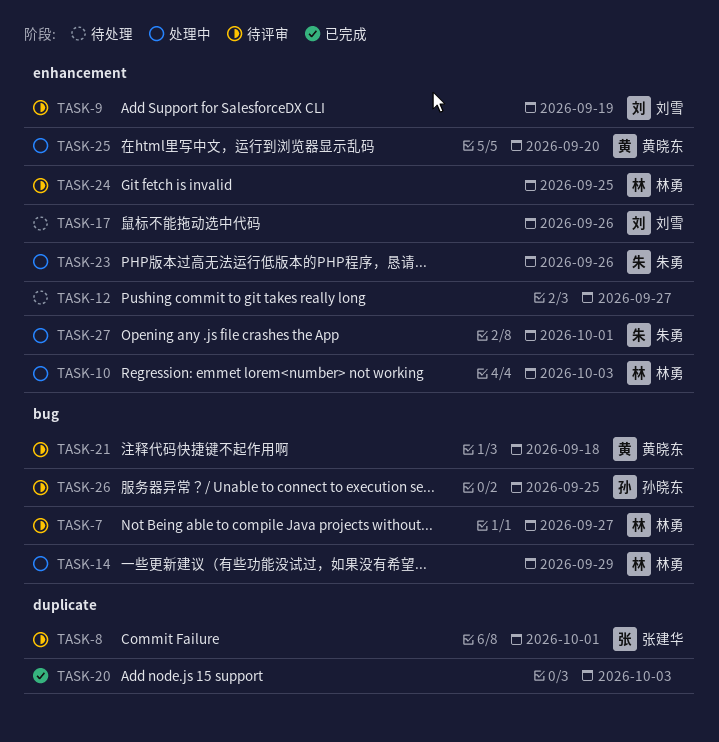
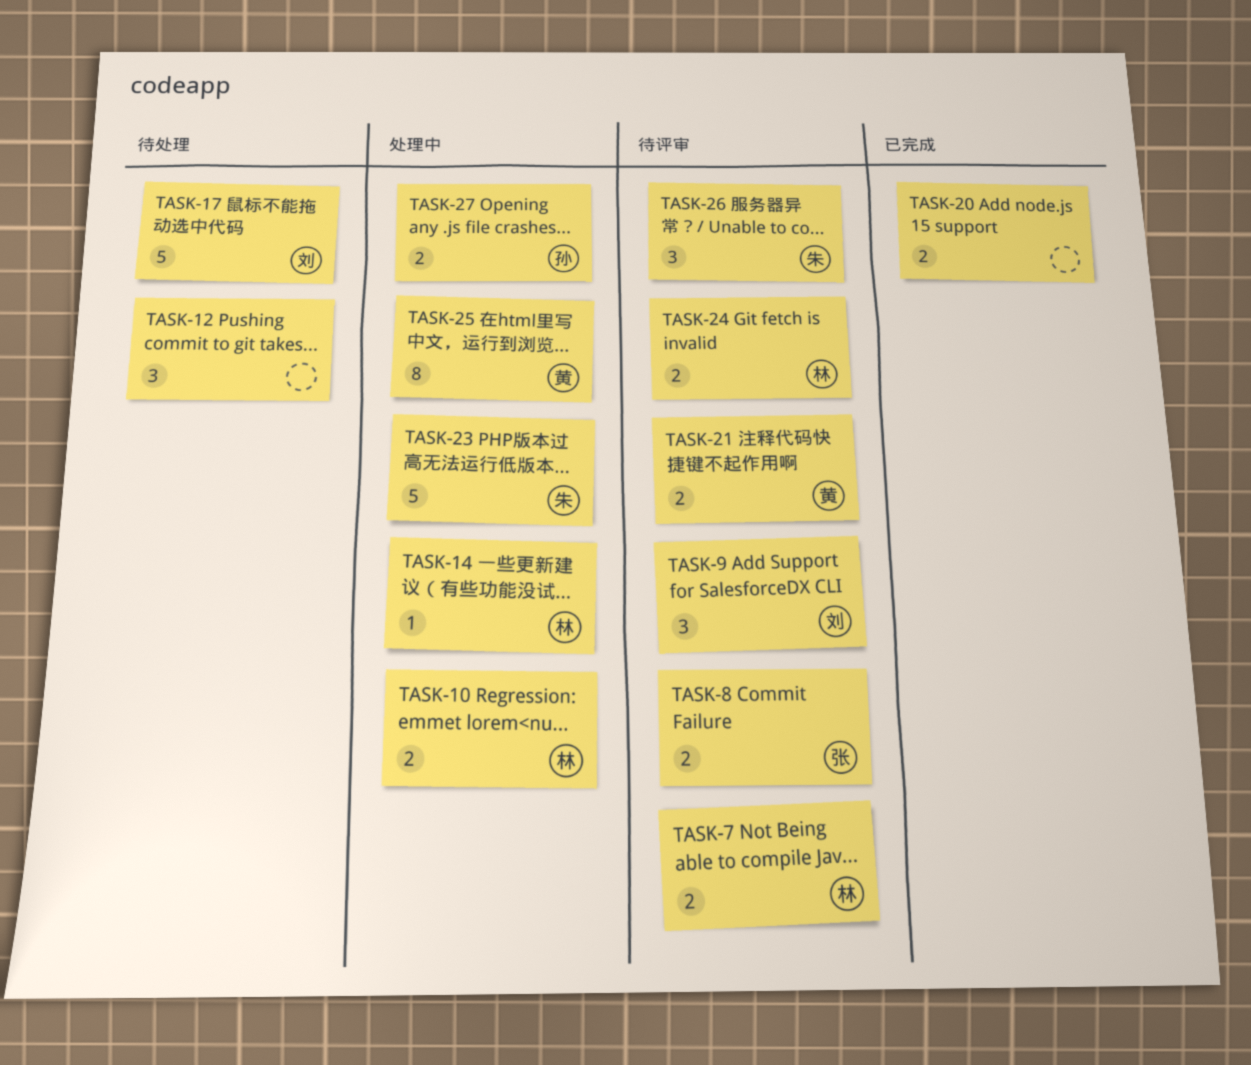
TASK-26, owner: 孙晓东 -> 朱勇
TASK-27, owner: 朱勇 -> 孙晓东

